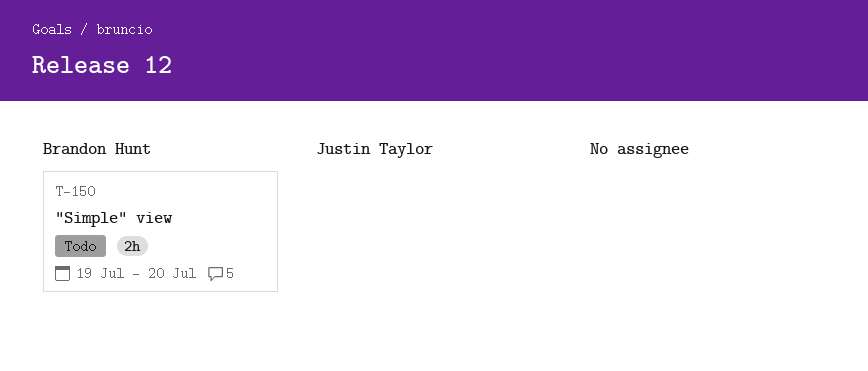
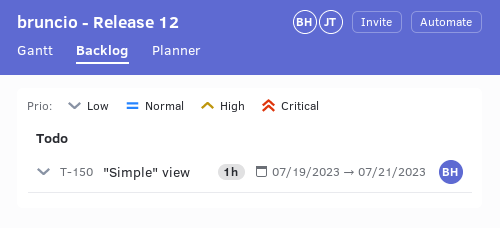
T-150, estimate: 2h -> 1h
T-150, due: Jul 20 -> Jul 21

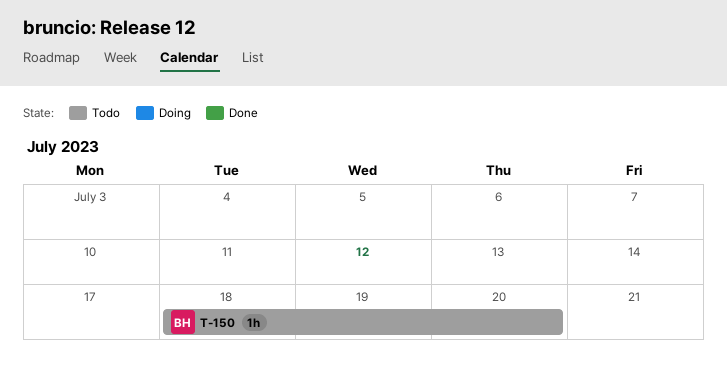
T-150, start: Jul 19 -> Jul 18
T-150, due: Jul 21 -> Jul 20

